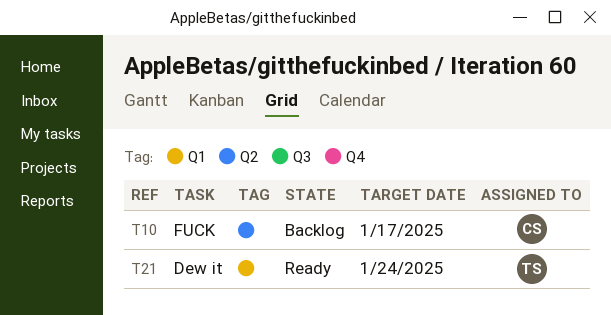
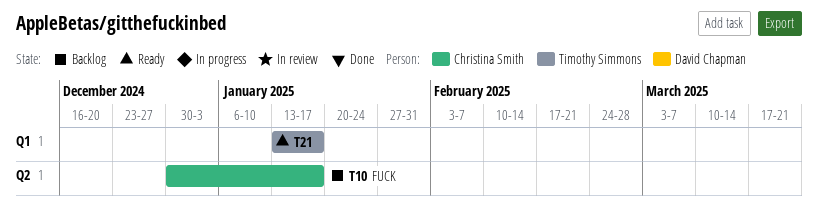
T21, due: Jan 24 -> Jan 17

